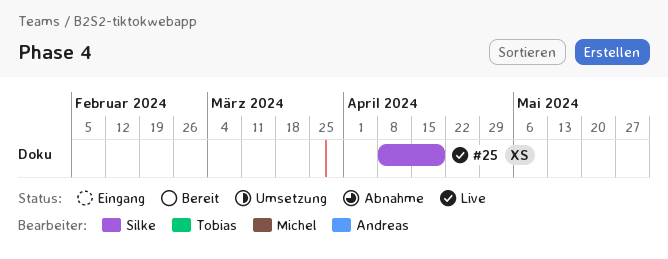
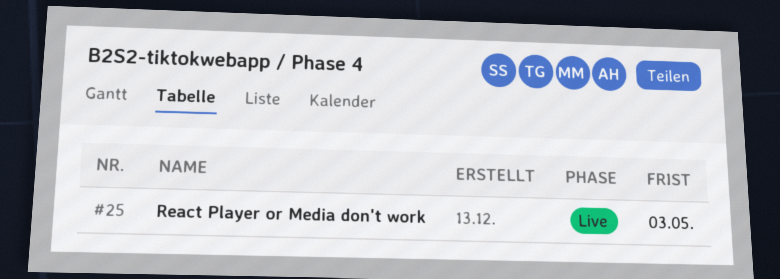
#25, due: Apr 19 -> May 3

